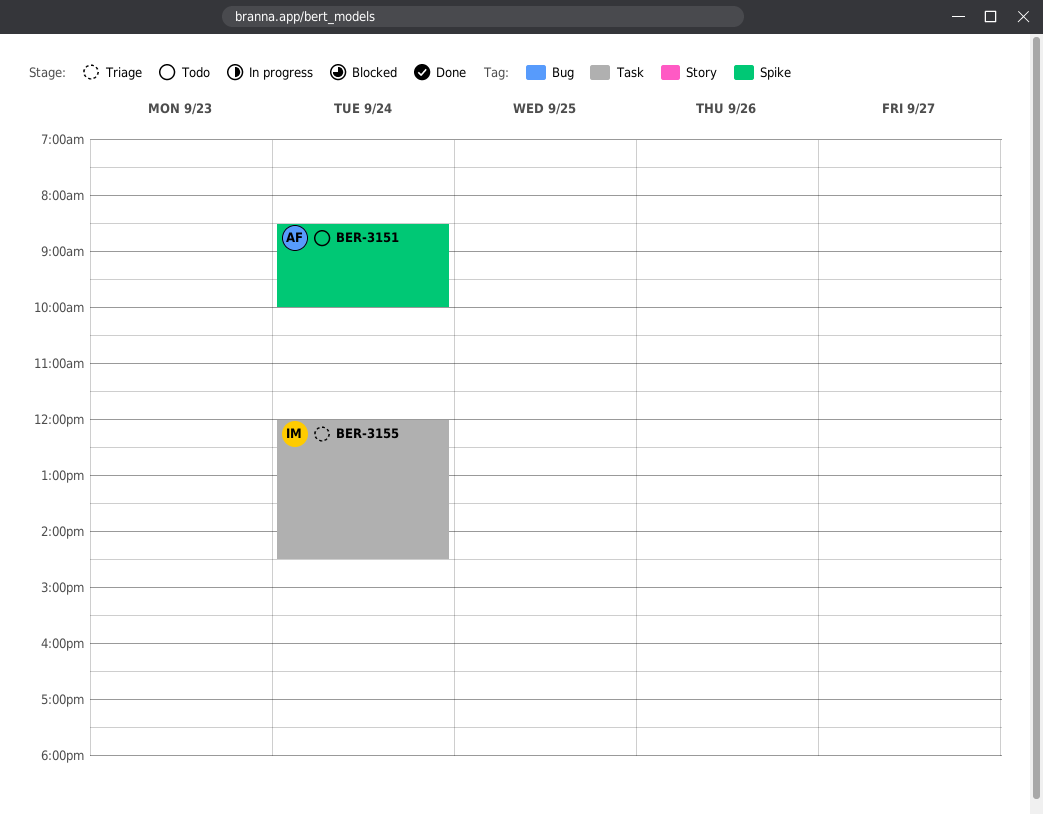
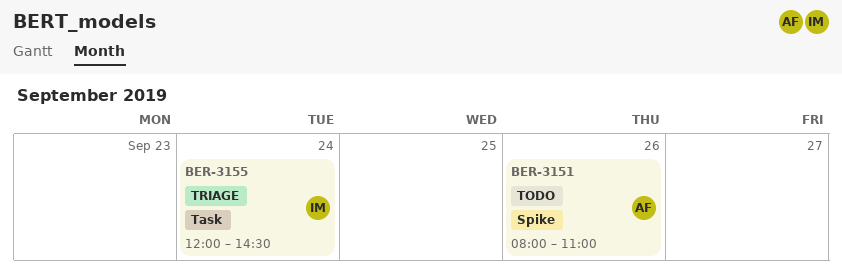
BER-3151, day: Sep 24 -> Sep 26
BER-3151, begins: 08:30 -> 08:00
BER-3151, ends: 10:00 -> 11:00

